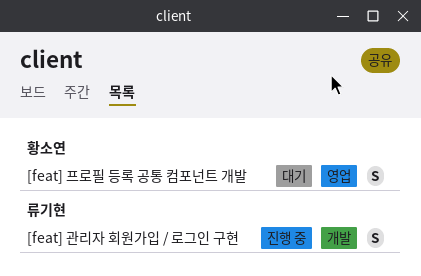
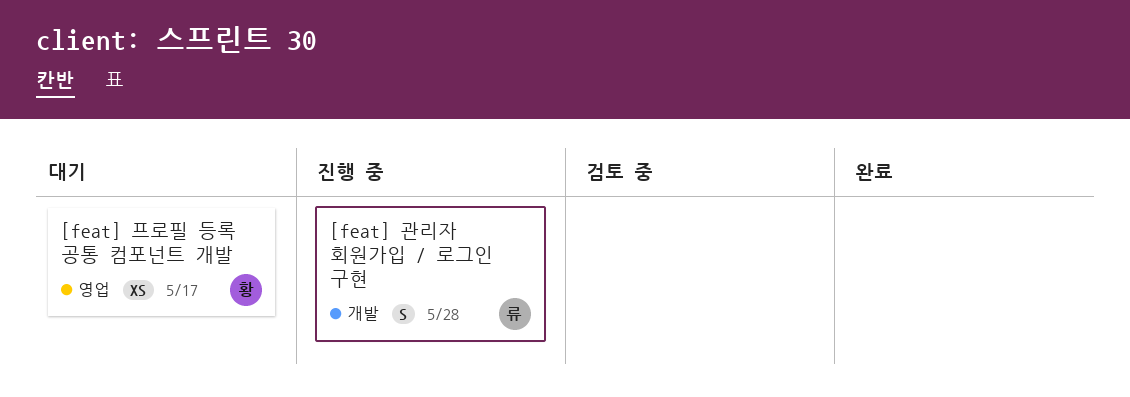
[feat] 프로필 등록 공통 컴포넌트 개발, estimate: S -> XS

